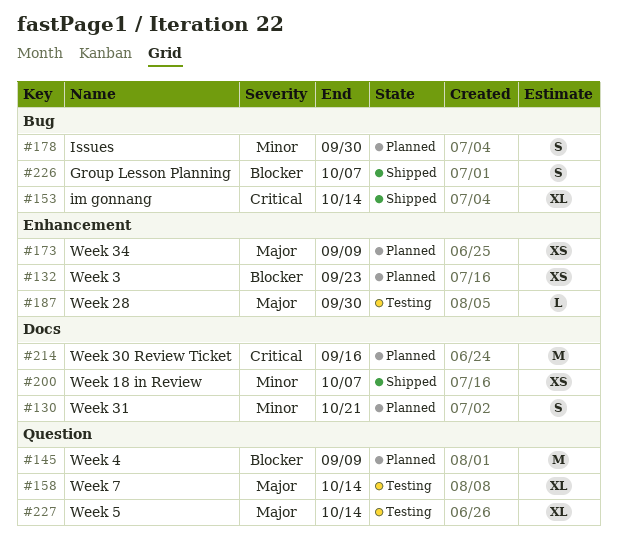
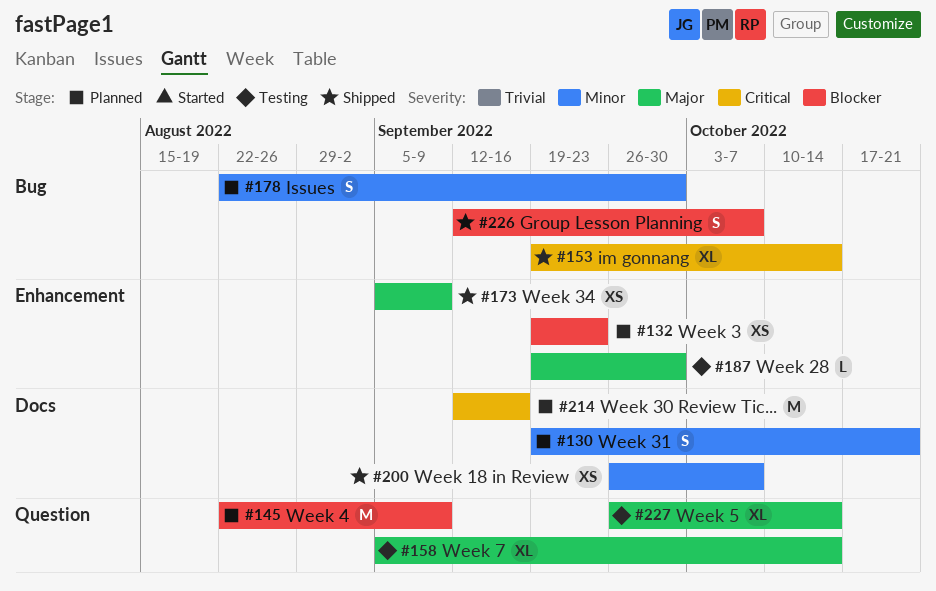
#173, status: Planned -> Shipped

